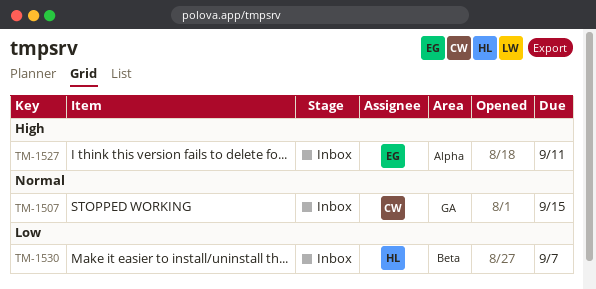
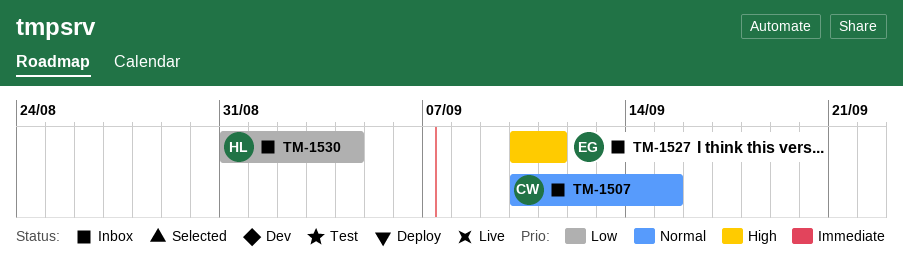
TM-1530, due: Sep 7 -> Sep 4

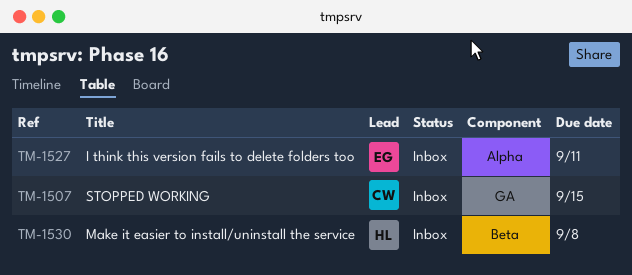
TM-1530, due: Sep 4 -> Sep 8

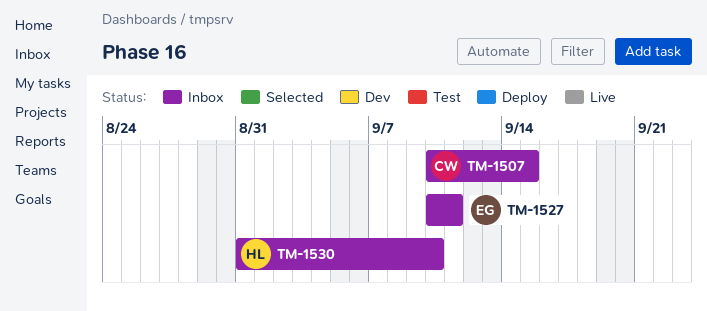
TM-1530, due: Sep 8 -> Sep 10

